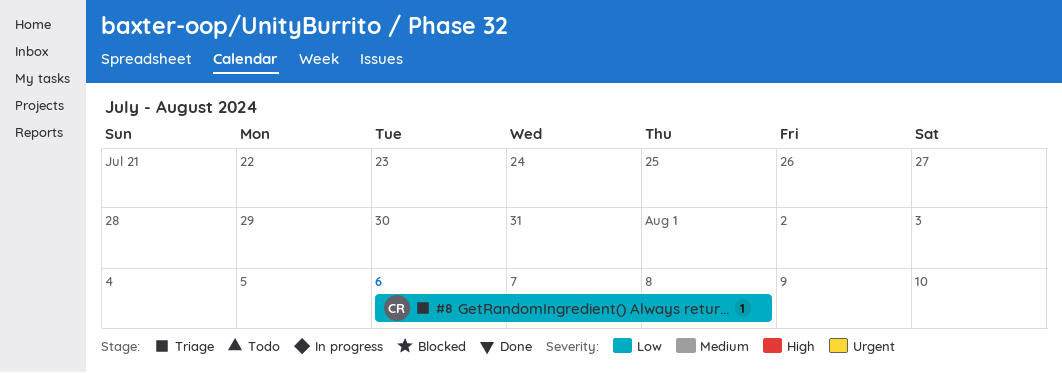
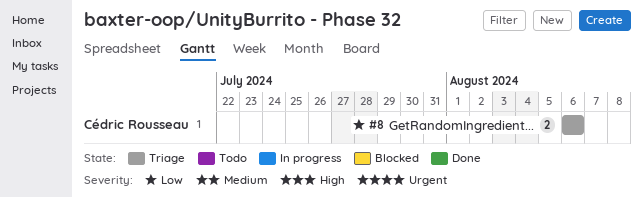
#8, estimate: 1 -> 2
#8, due: Aug 8 -> Aug 6

